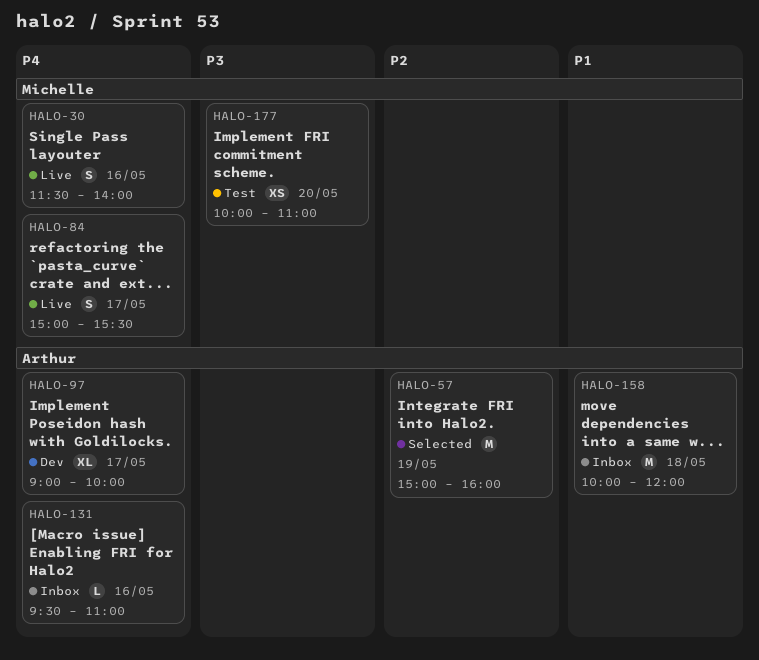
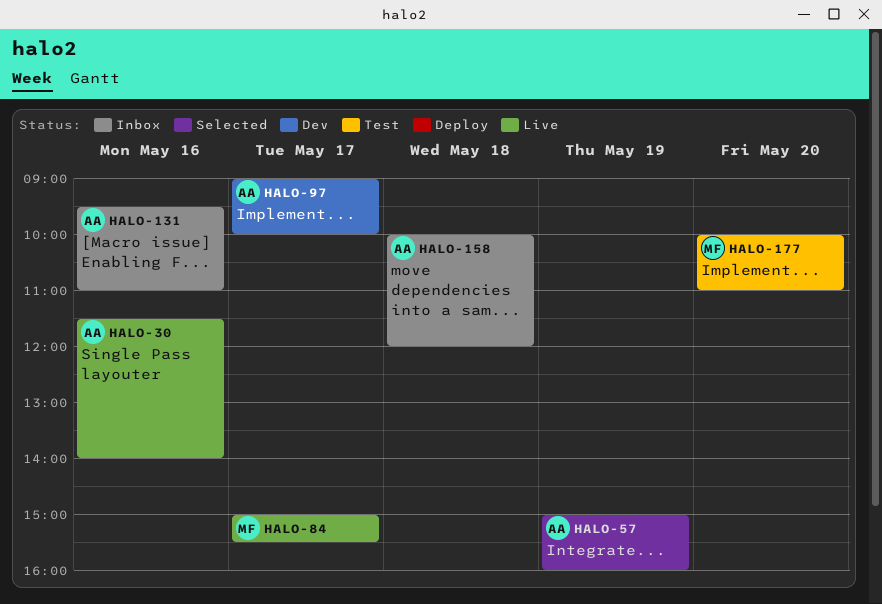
HALO-30, owner: Michelle -> Arthur

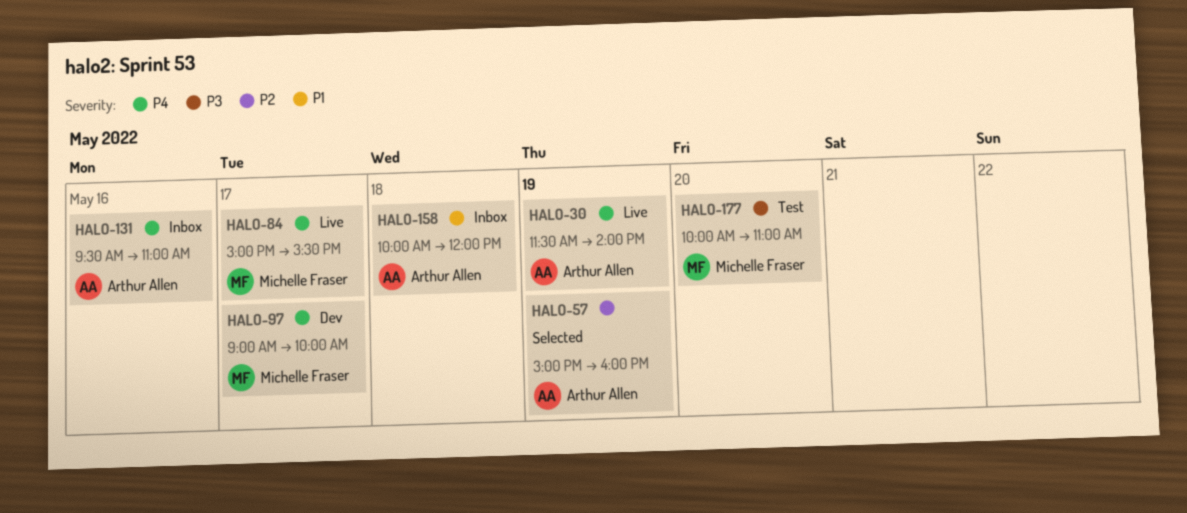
HALO-30, day: May 16 -> May 19
HALO-97, owner: Arthur Allen -> Michelle Fraser

